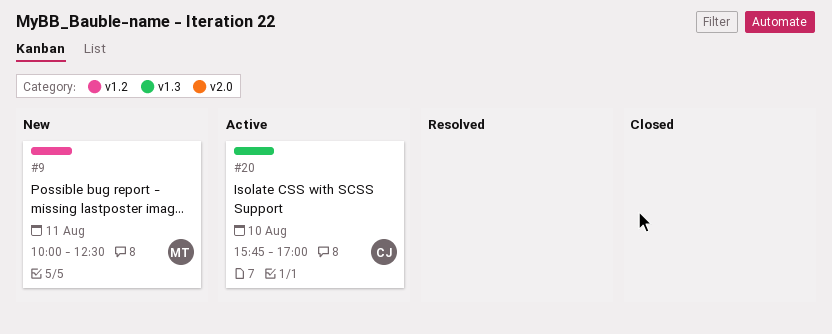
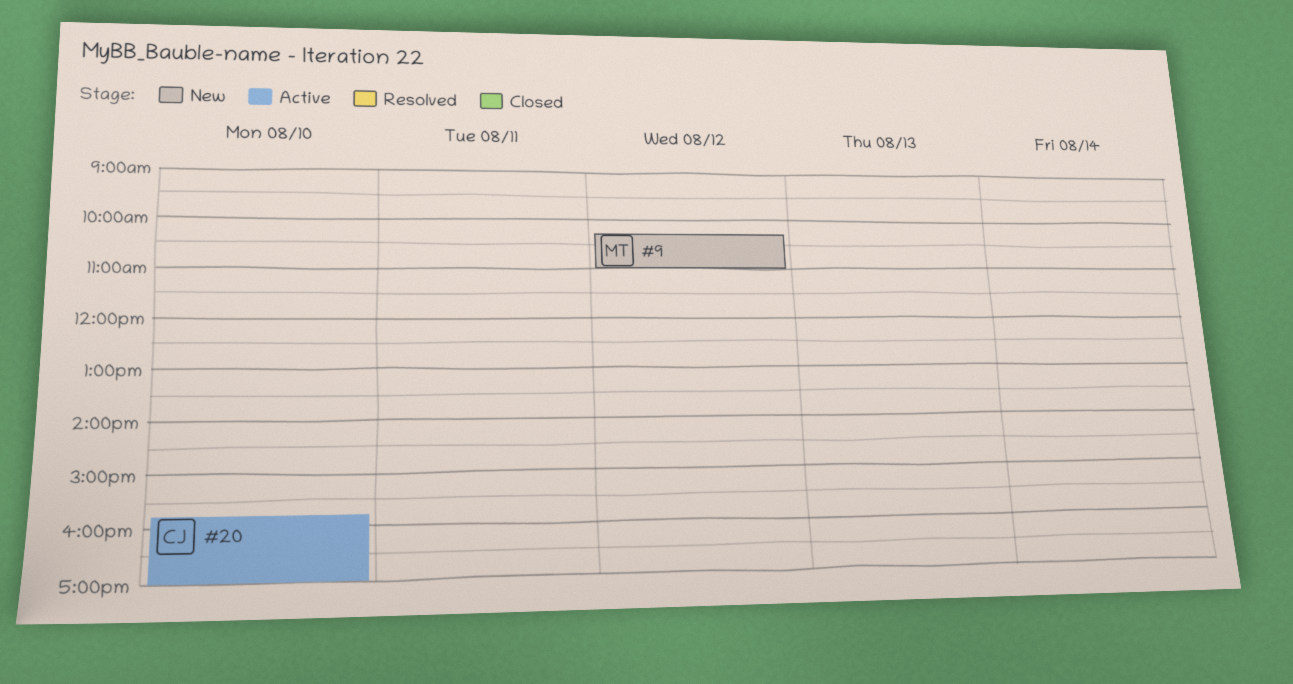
#9, day: Aug 11 -> Aug 12
#9, begins: 10:00 -> 10:15
#9, ends: 12:30 -> 11:00

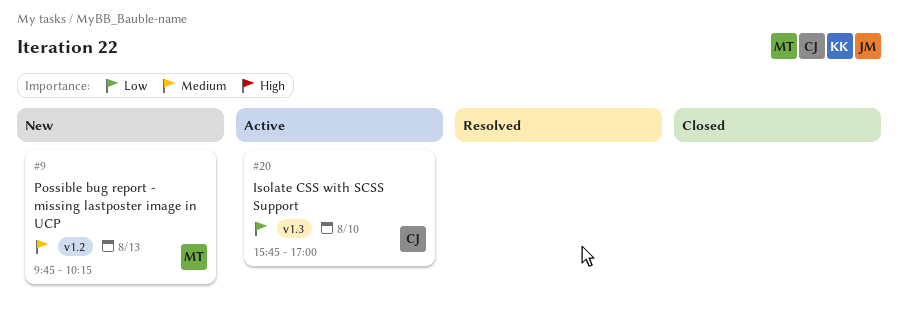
#9, day: Aug 12 -> Aug 13
#9, begins: 10:15 -> 09:45
#9, ends: 11:00 -> 10:15

